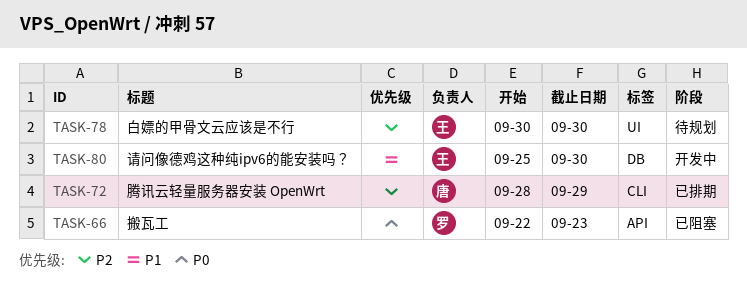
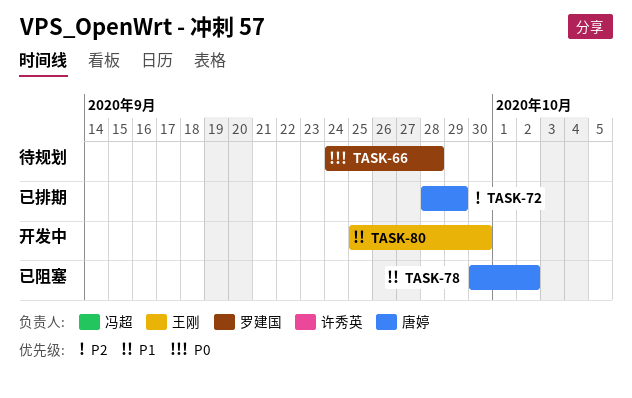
TASK-66, status: 已阻塞 -> 待规划
TASK-66, start: Sep 22 -> Sep 24
TASK-66, due: Sep 23 -> Sep 28
TASK-78, status: 待规划 -> 已阻塞
TASK-78, owner: 王刚 -> 唐婷
TASK-78, priority: P2 -> P1
TASK-78, due: Sep 30 -> Oct 2

